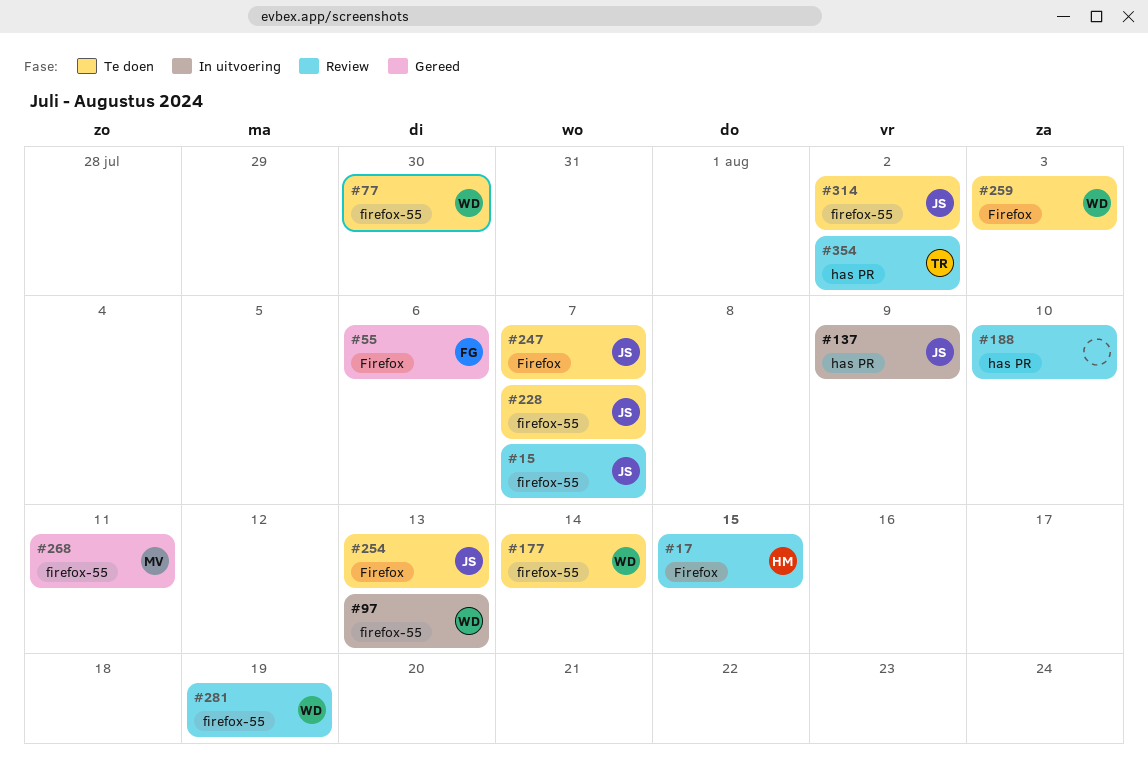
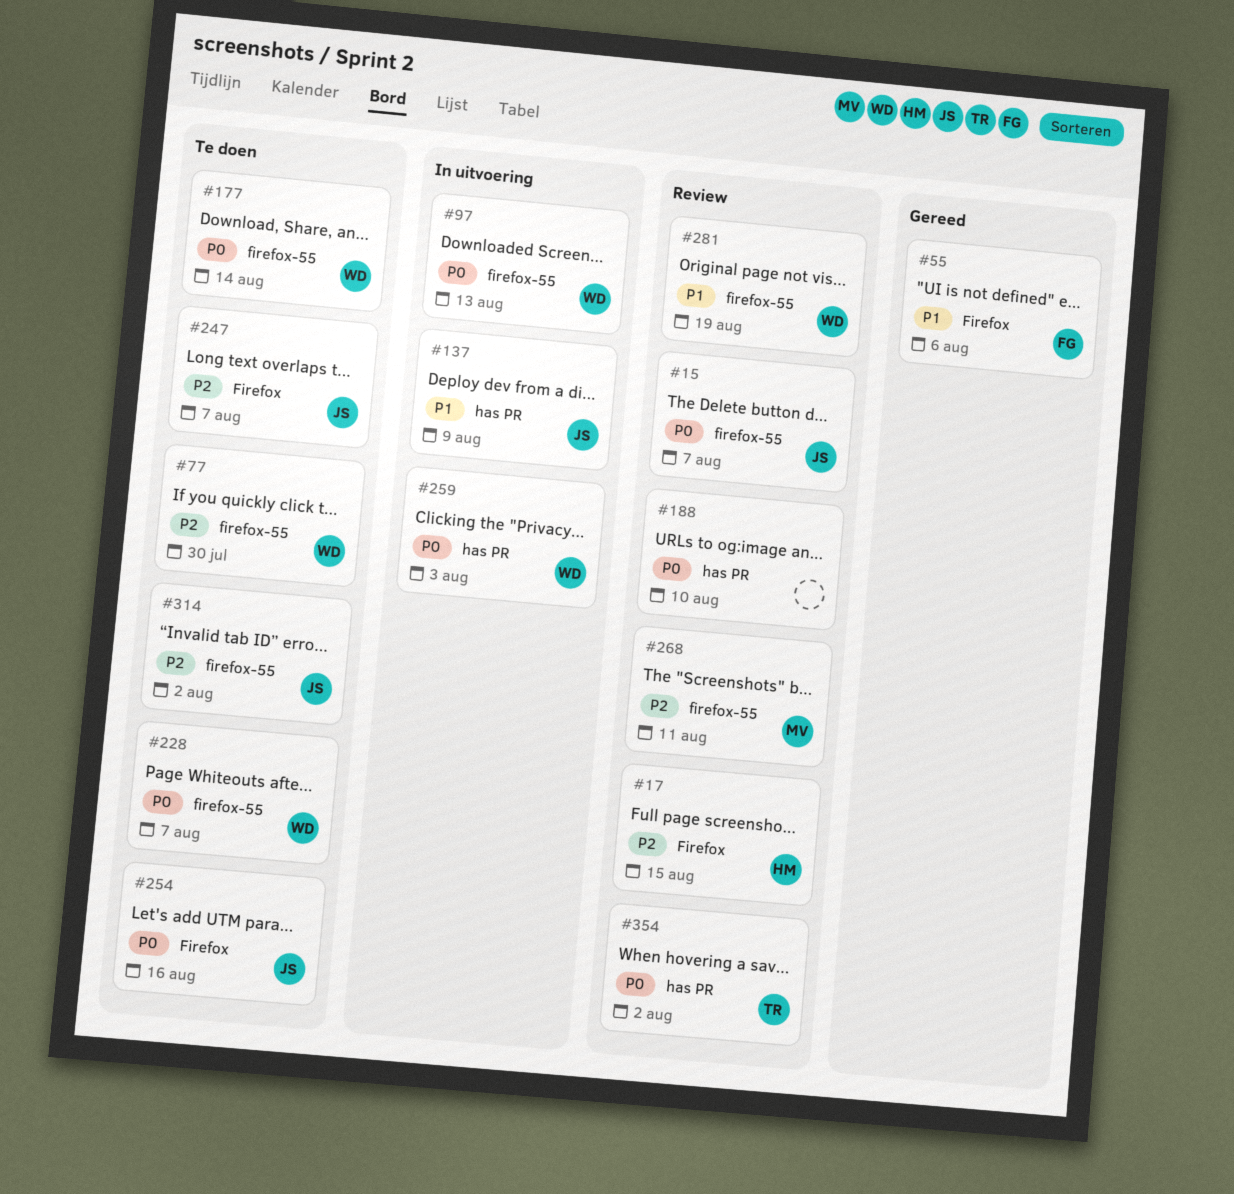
#228, owner: JS -> WD
#254, due: Aug 13 -> Aug 16
#259, status: Te doen -> In uitvoering
#259, label: Firefox -> has PR
#268, status: Gereed -> Review

